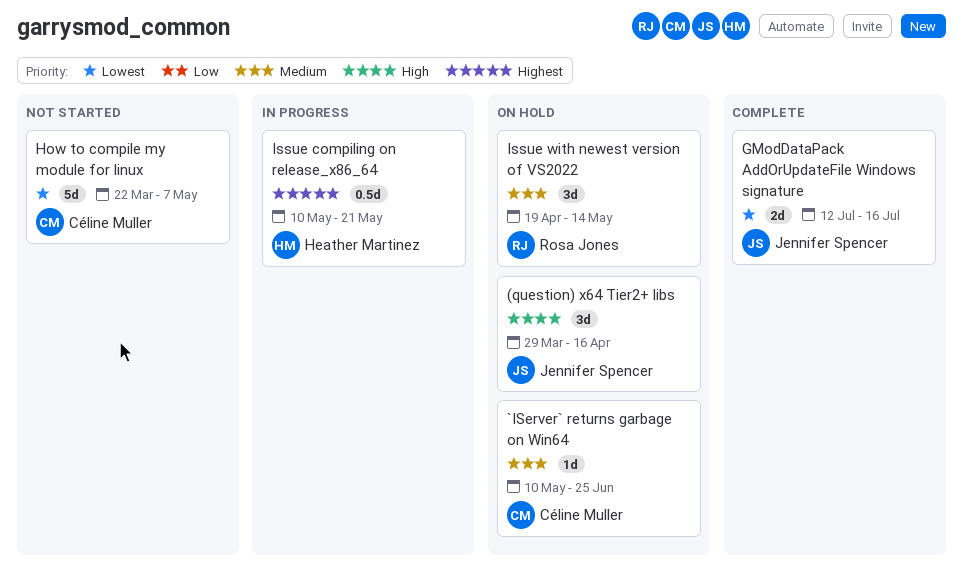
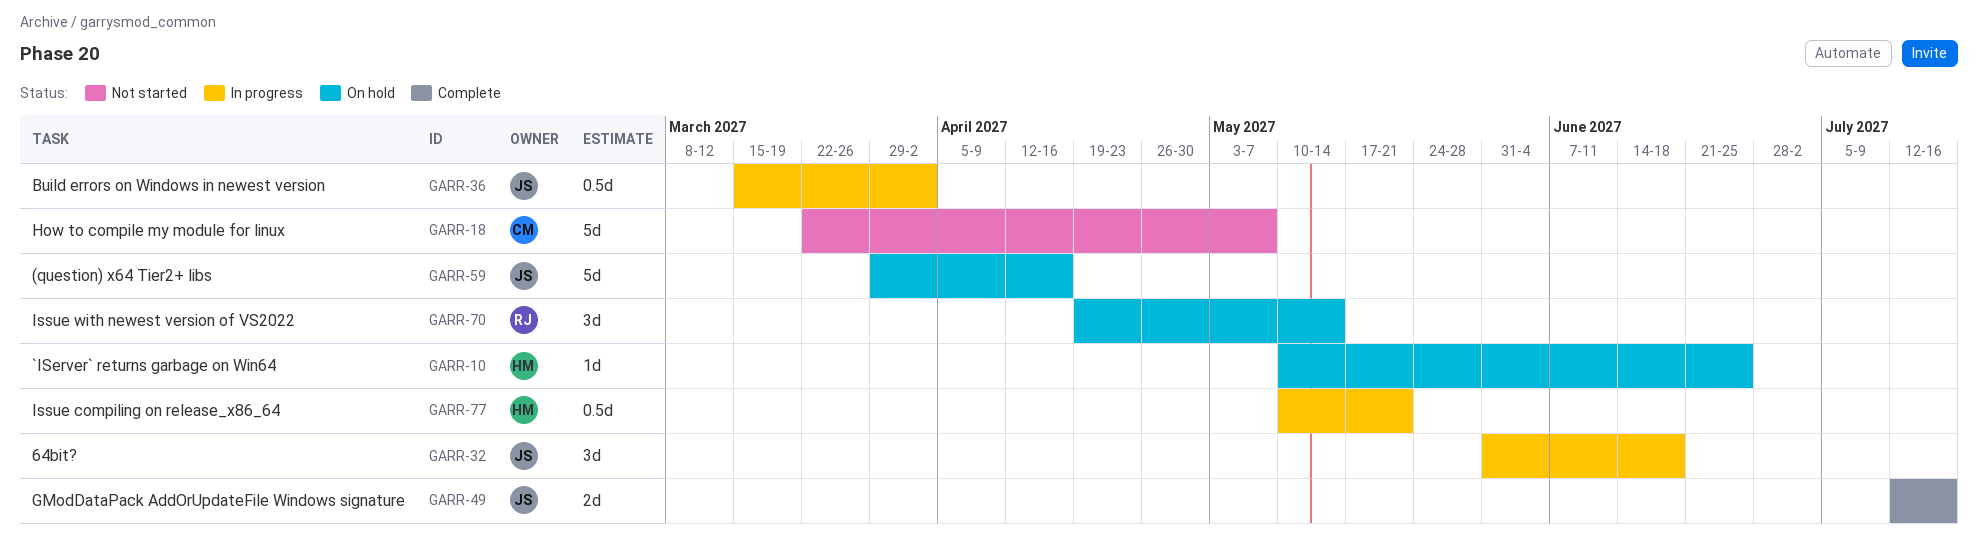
(question) x64 Tier2+ libs, estimate: 3d -> 5d
64bit?: none -> present
`IServer` returns garbage on Win64, owner: Céline Muller -> Heather Martinez
Build errors on Windows in newest version: none -> present

